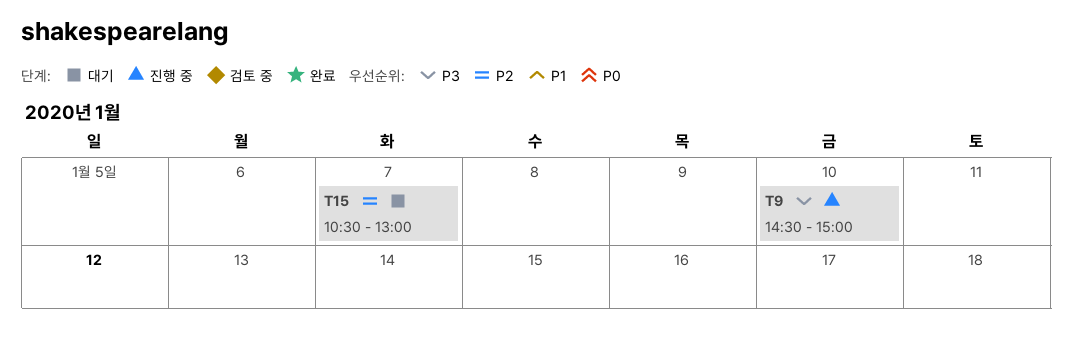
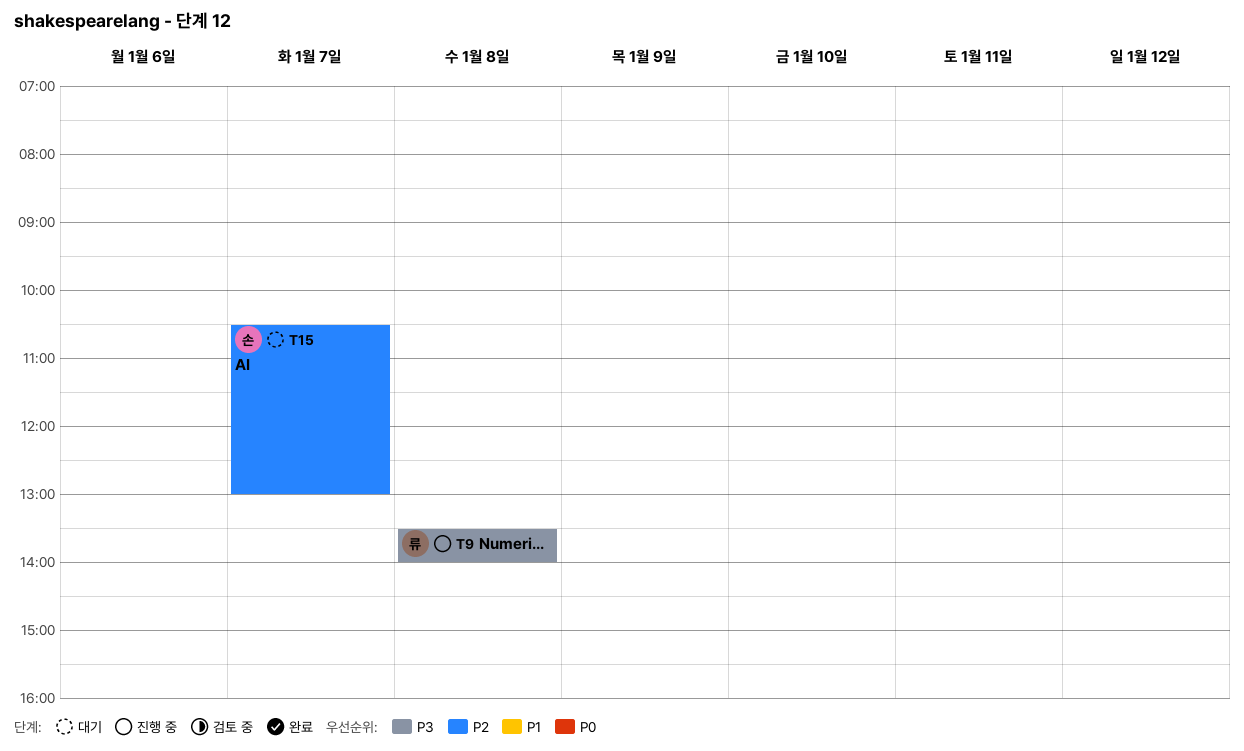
T9, day: Jan 10 -> Jan 8
T9, begins: 14:30 -> 13:30
T9, ends: 15:00 -> 14:00

